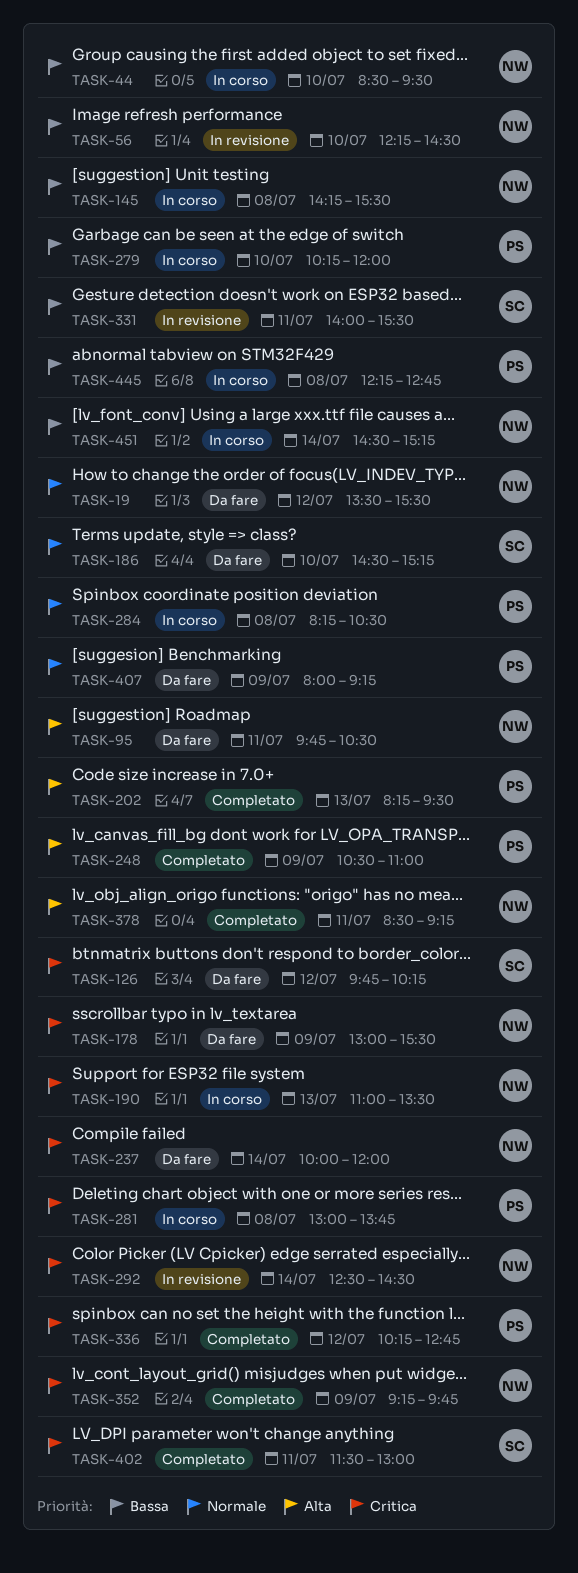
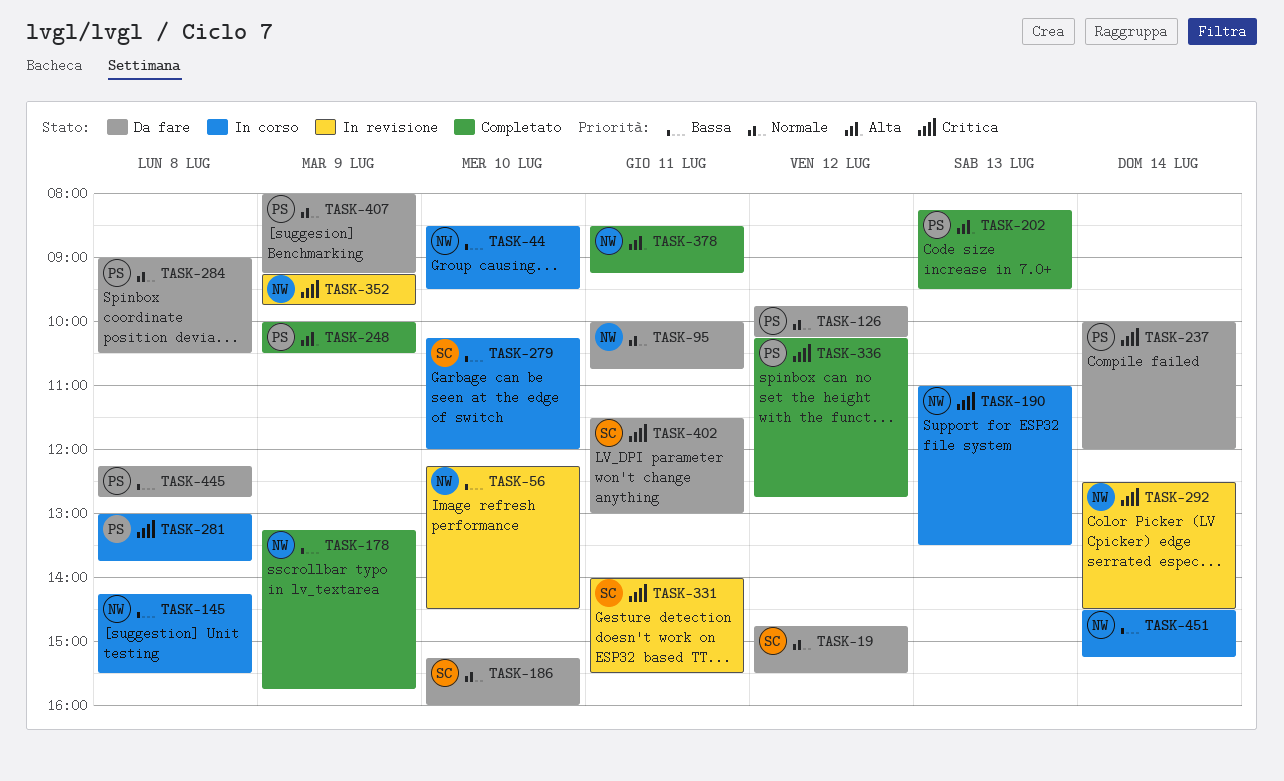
TASK-19, owner: NW -> SC
TASK-19, begins: 13:30 -> 14:45
TASK-95, priority: Alta -> Normale
TASK-95, begins: 09:45 -> 10:00
TASK-95, ends: 10:30 -> 10:45
TASK-126, owner: SC -> PS
TASK-126, priority: Critica -> Normale
TASK-178, status: Da fare -> Completato
TASK-178, priority: Critica -> Bassa
TASK-178, begins: 13:00 -> 13:15
TASK-178, ends: 15:30 -> 15:45
TASK-186, begins: 14:30 -> 15:15
TASK-186, ends: 15:15 -> 16:00
TASK-237, owner: NW -> PS
TASK-248, begins: 10:30 -> 10:00
TASK-248, ends: 11:00 -> 10:30
TASK-279, owner: PS -> SC
TASK-284, status: In corso -> Da fare
TASK-284, begins: 08:15 -> 09:00
TASK-331, priority: Bassa -> Critica
TASK-352, status: Completato -> In revisione
TASK-402, status: Completato -> Da fare
TASK-445, status: In corso -> Da fare

